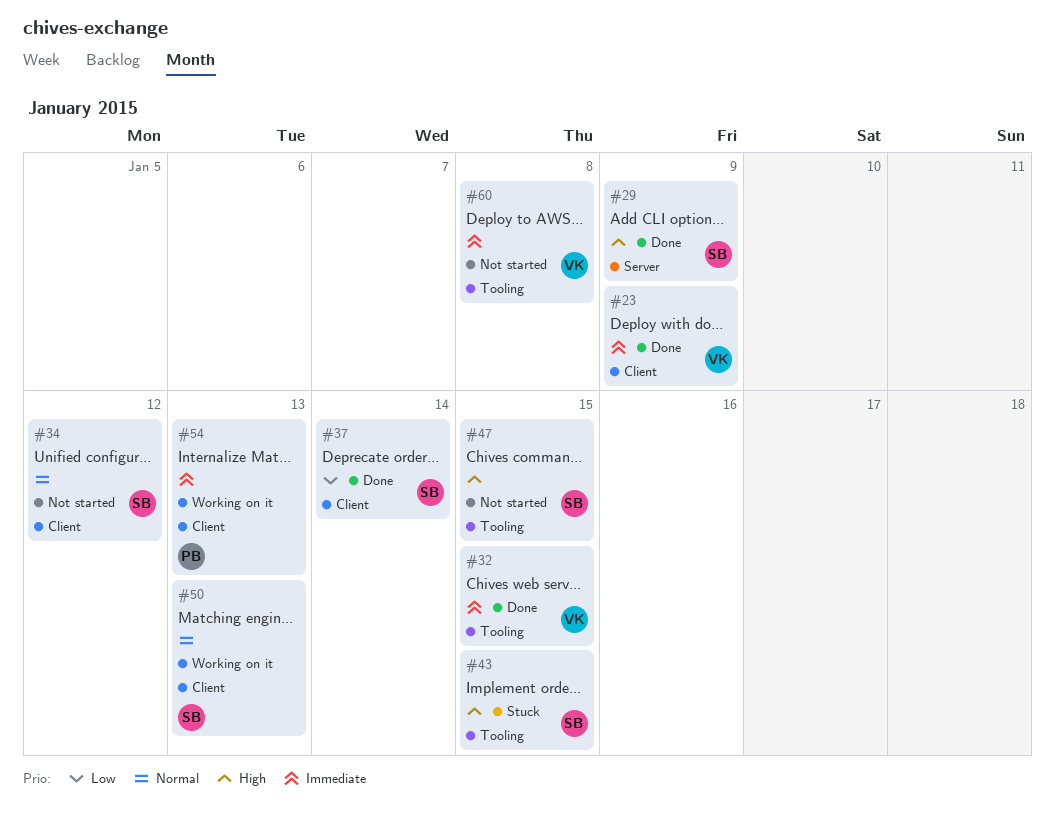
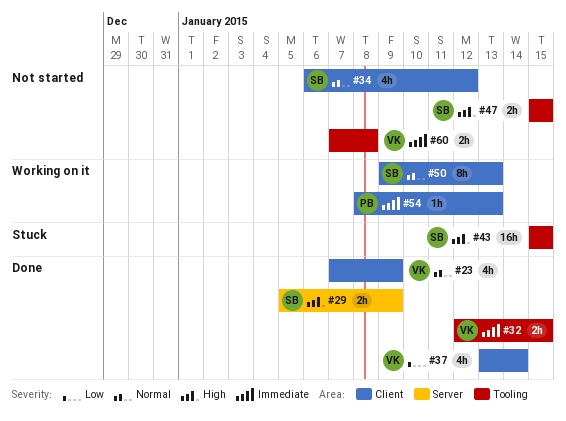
#23, priority: Immediate -> Normal
#37, owner: SB -> VK

